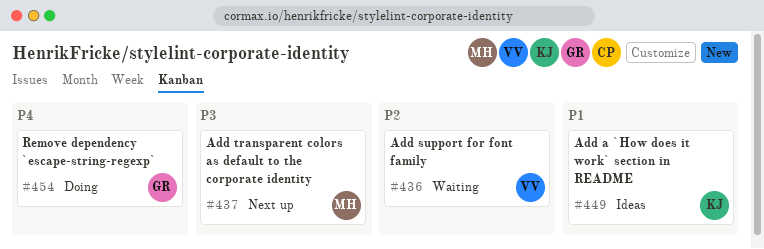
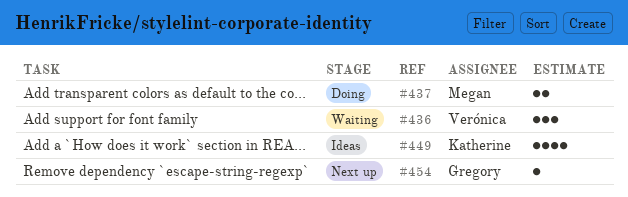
#437, status: Next up -> Doing
#454, status: Doing -> Next up

